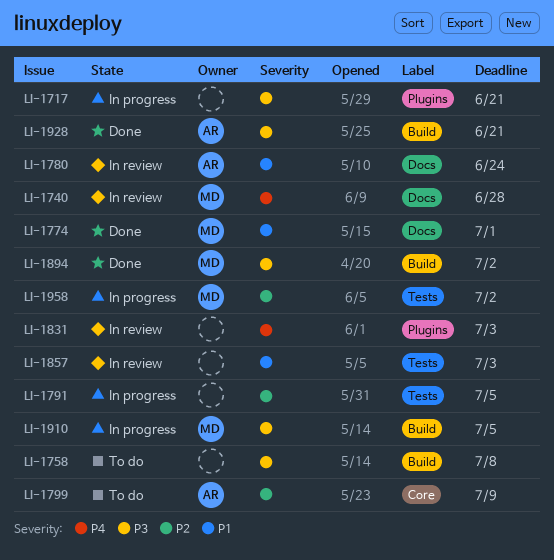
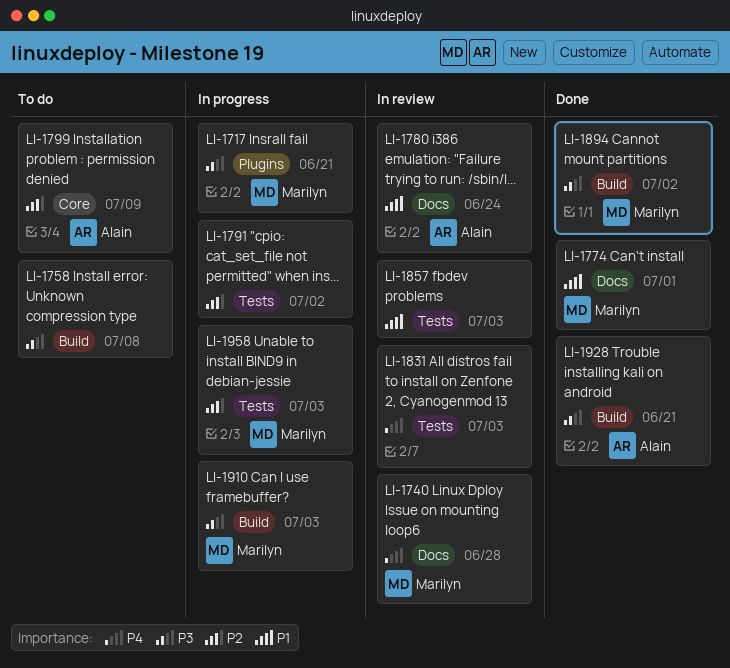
LI-1717, owner: none -> Marilyn
LI-1791, due: Jul 5 -> Jul 2
LI-1831, label: Plugins -> Tests
LI-1910, due: Jul 5 -> Jul 3
LI-1958, due: Jul 2 -> Jul 3

